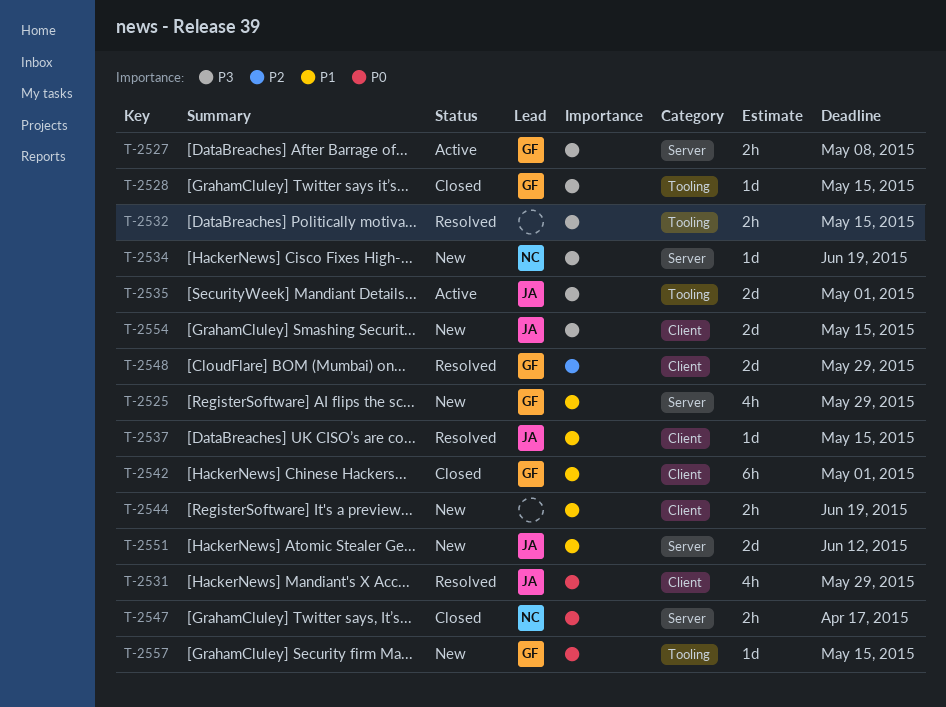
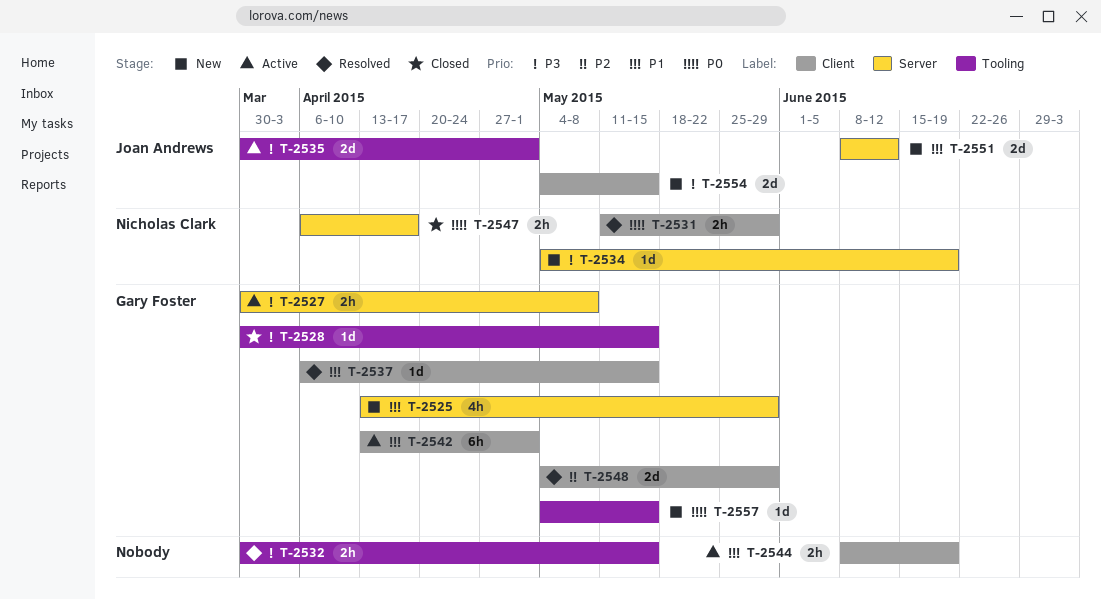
T-2531, owner: Joan Andrews -> Nicholas Clark
T-2531, estimate: 4h -> 2h
T-2537, owner: Joan Andrews -> Gary Foster
T-2542, status: Closed -> Active
T-2544, status: New -> Active

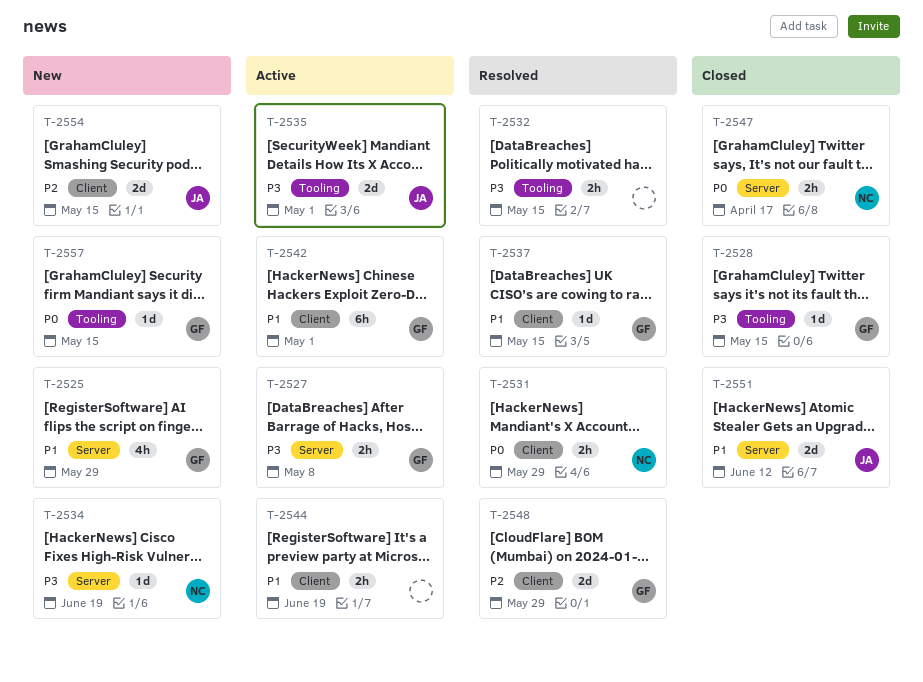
T-2551, status: New -> Closed
T-2554, priority: P3 -> P2

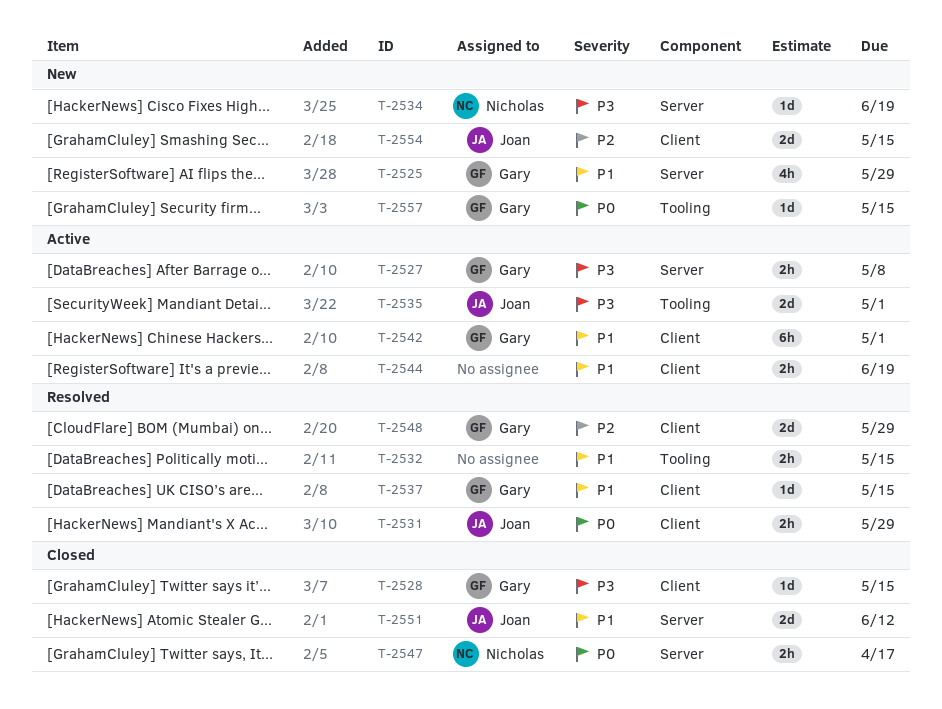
T-2528, label: Tooling -> Client
T-2531, owner: Nicholas -> Joan
T-2532, priority: P3 -> P1

